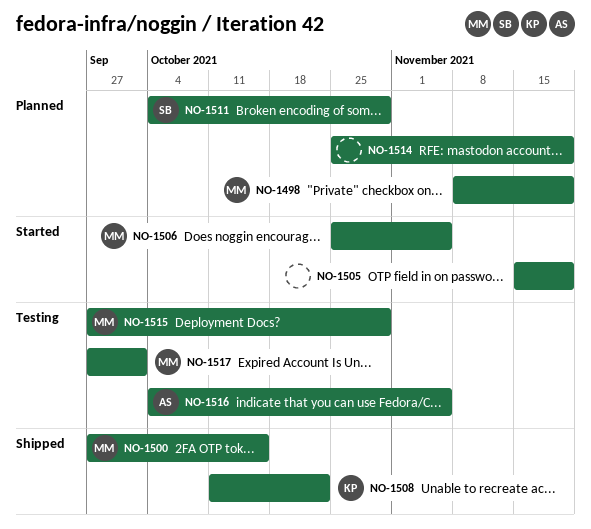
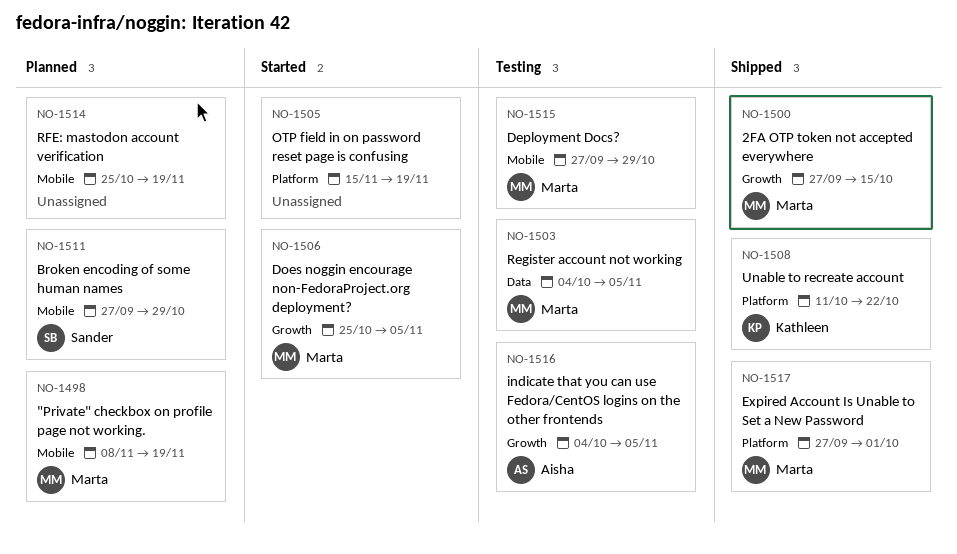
NO-1503: none -> present
NO-1511, start: Oct 4 -> Sep 27
NO-1517, status: Testing -> Shipped

